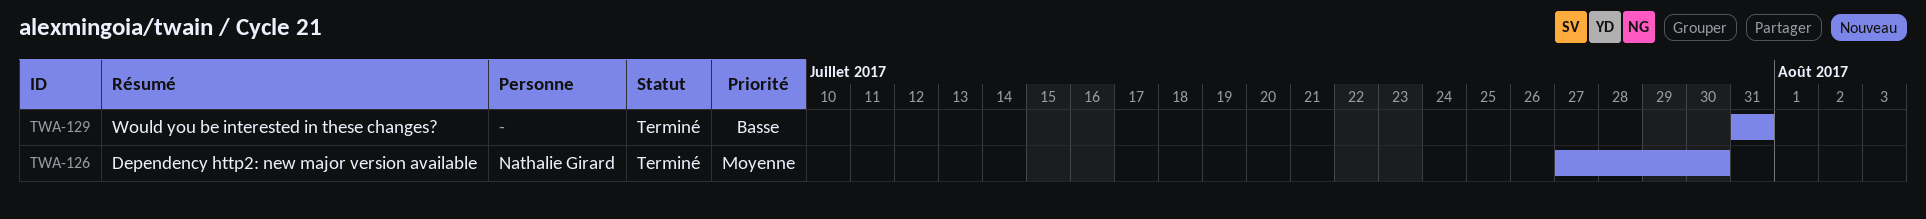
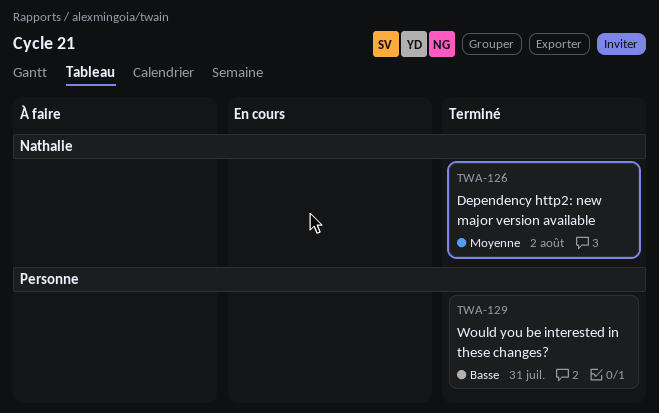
TWA-126, due: Jul 30 -> Aug 2

